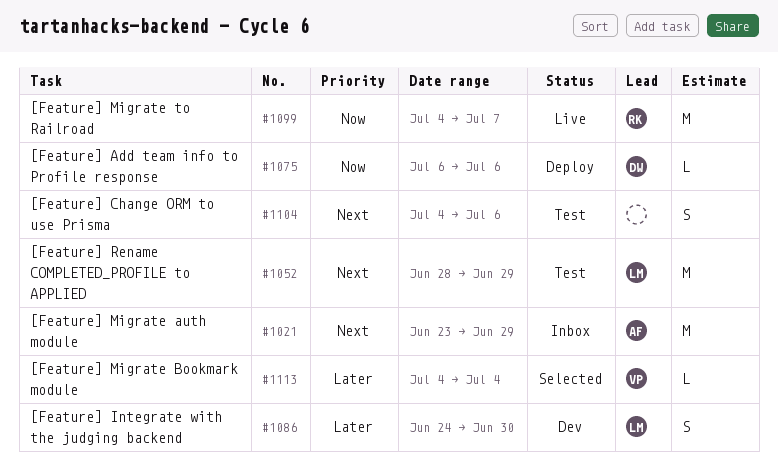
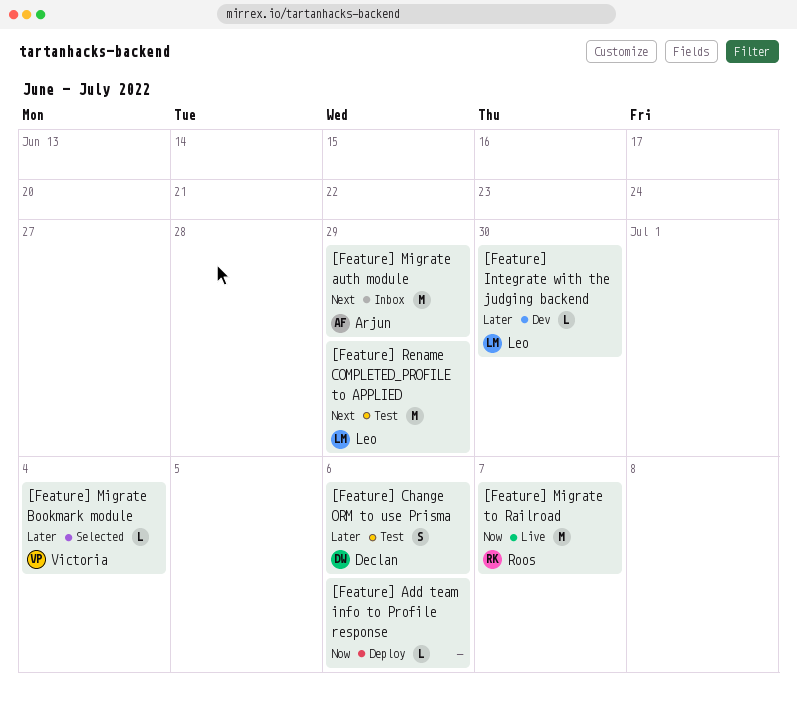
[Feature] Add team info to Profile response, owner: Declan -> none
[Feature] Change ORM to use Prisma, owner: none -> Declan
[Feature] Change ORM to use Prisma, priority: Next -> Later
[Feature] Integrate with the judging backend, estimate: S -> L

